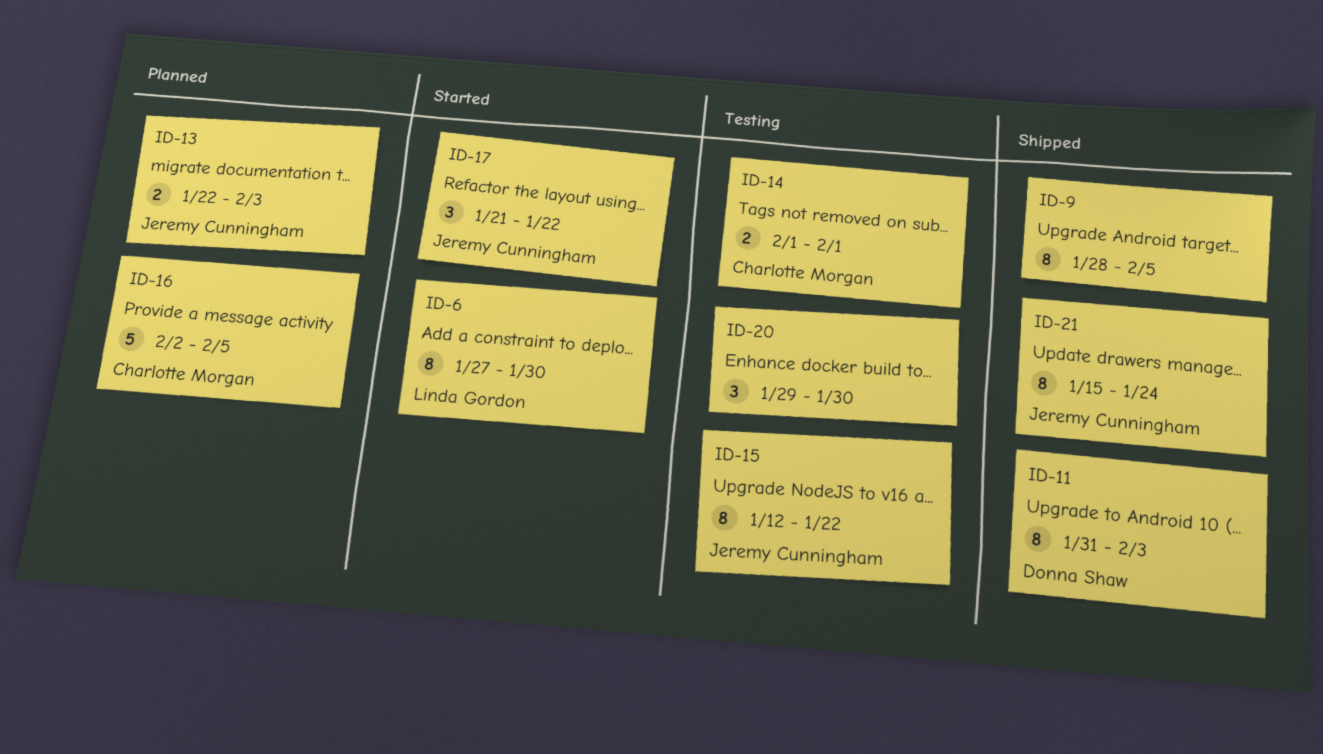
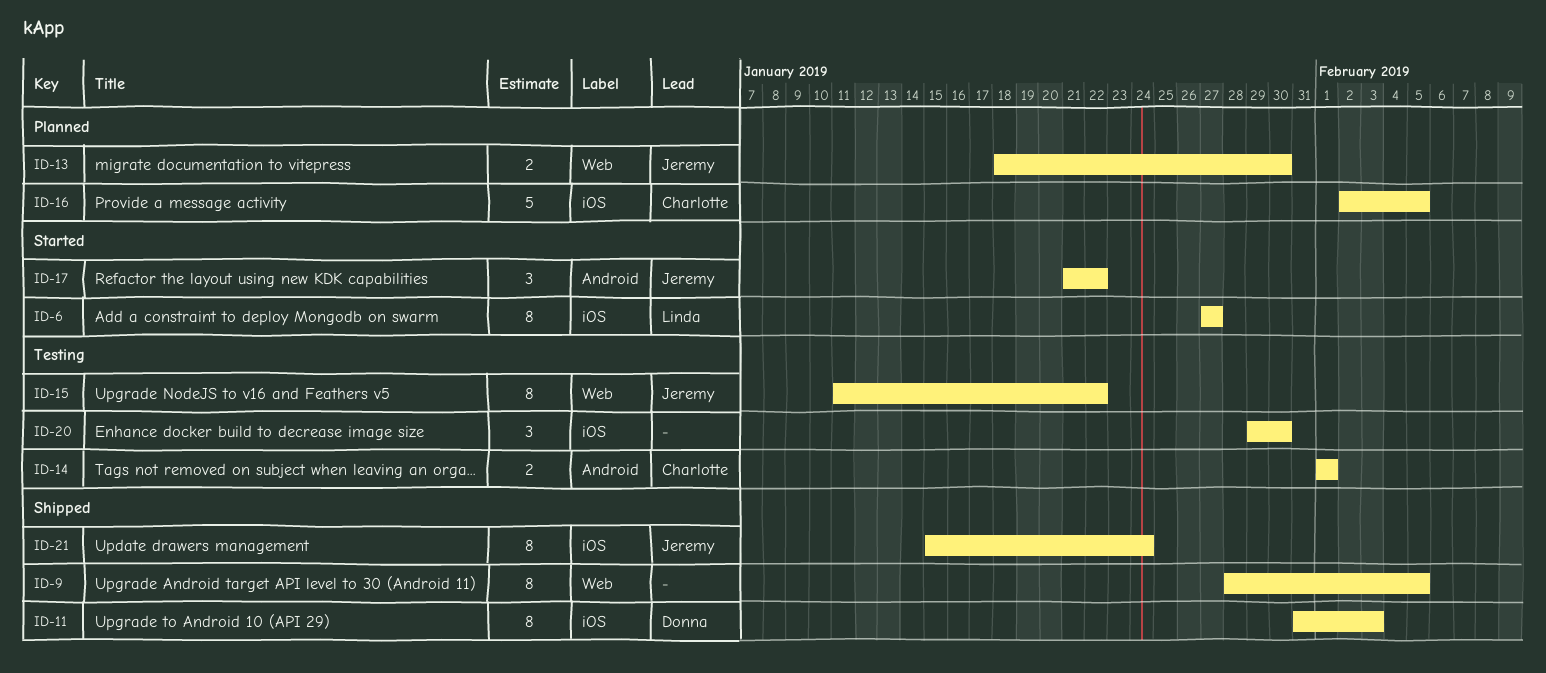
ID-6, due: Jan 30 -> Jan 27
ID-13, start: Jan 22 -> Jan 18
ID-13, due: Feb 3 -> Jan 30
ID-15, start: Jan 12 -> Jan 11

